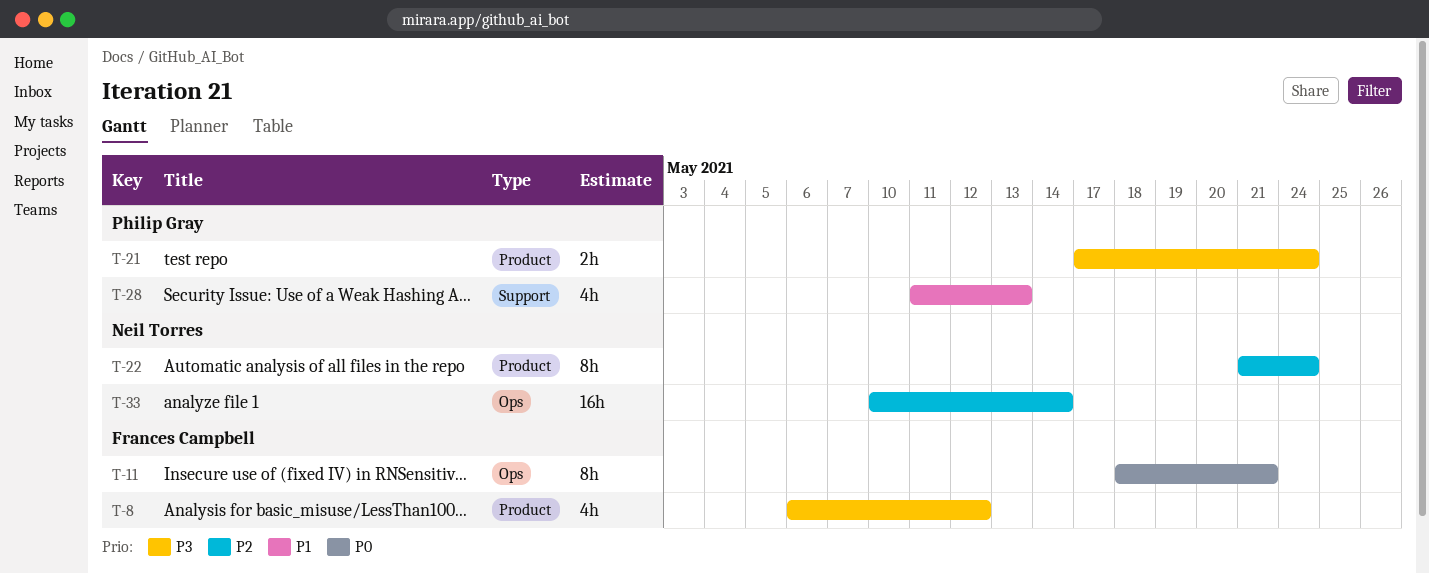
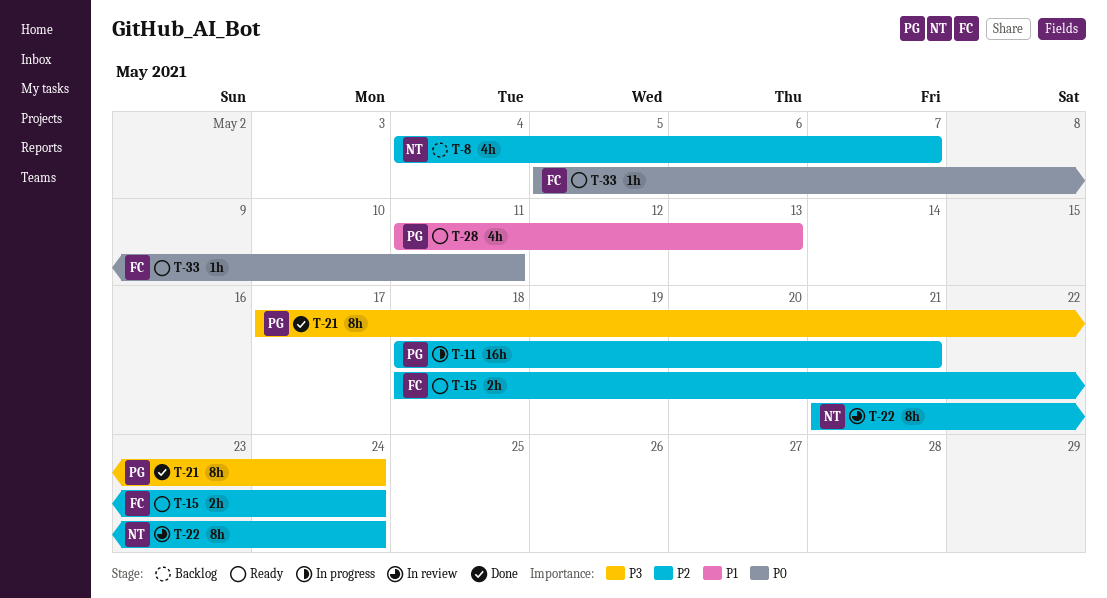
T-8, owner: Frances Campbell -> Neil Torres
T-8, priority: P3 -> P2
T-8, start: May 6 -> May 4
T-8, due: May 12 -> May 7
T-11, owner: Frances Campbell -> Philip Gray
T-11, priority: P0 -> P2
T-11, estimate: 8h -> 16h
T-15: none -> present
T-21, estimate: 2h -> 8h
T-33, owner: Neil Torres -> Frances Campbell
T-33, priority: P2 -> P0
T-33, estimate: 16h -> 1h
T-33, start: May 10 -> May 5
T-33, due: May 14 -> May 11

